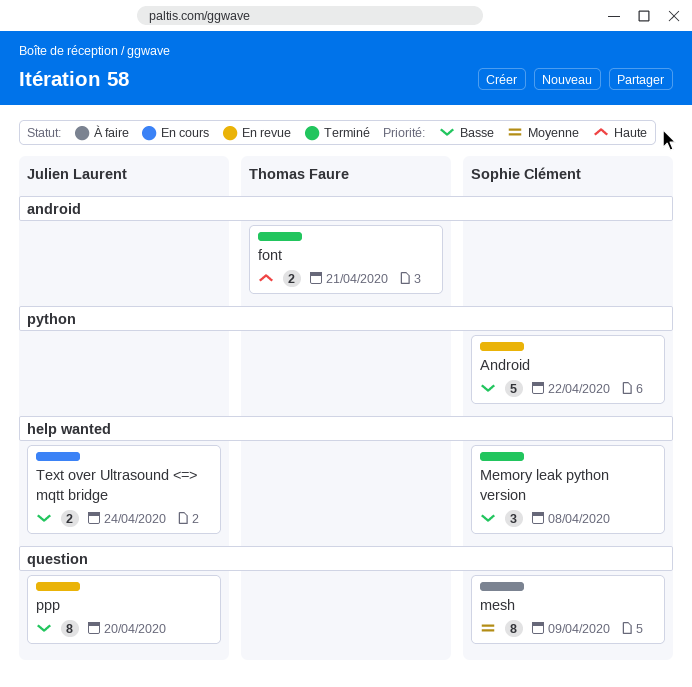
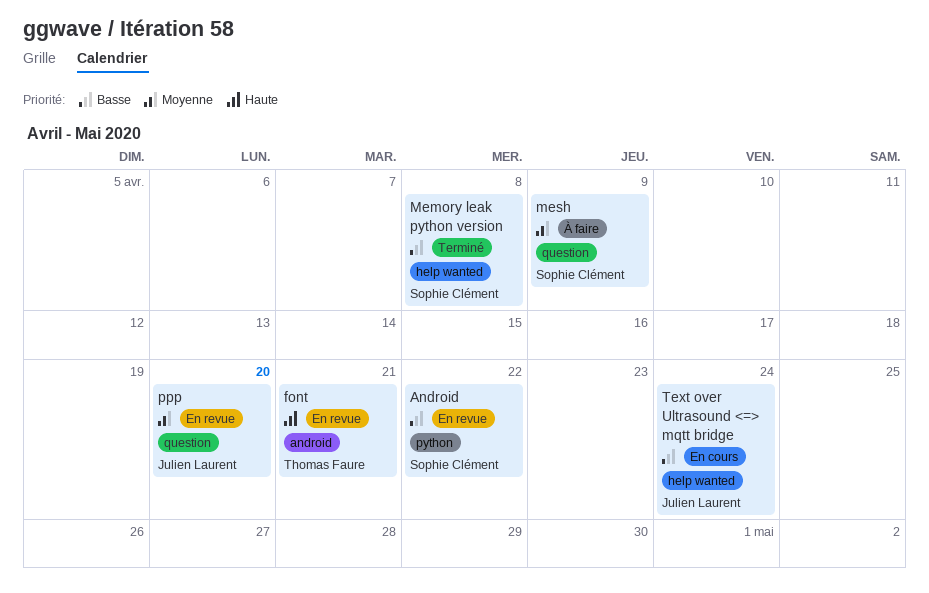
font, status: Terminé -> En revue
ppp, priority: Basse -> Moyenne

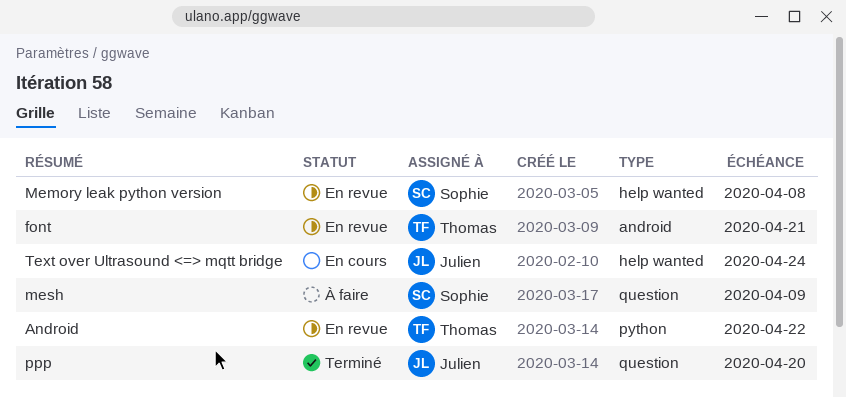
Android, owner: Sophie Clément -> Thomas Faure
Memory leak python version, status: Terminé -> En revue
ppp, status: En revue -> Terminé

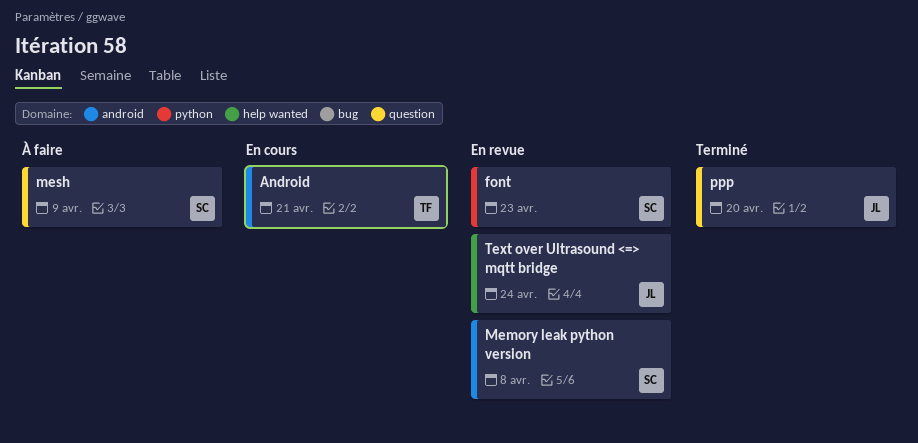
Android, status: En revue -> En cours
Android, label: python -> android
Android, due: Apr 22 -> Apr 21
font, owner: Thomas -> Sophie
font, label: android -> python
font, due: Apr 21 -> Apr 23
Memory leak python version, label: help wanted -> android
Text over Ultrasound <=> mqtt bridge, status: En cours -> En revue

